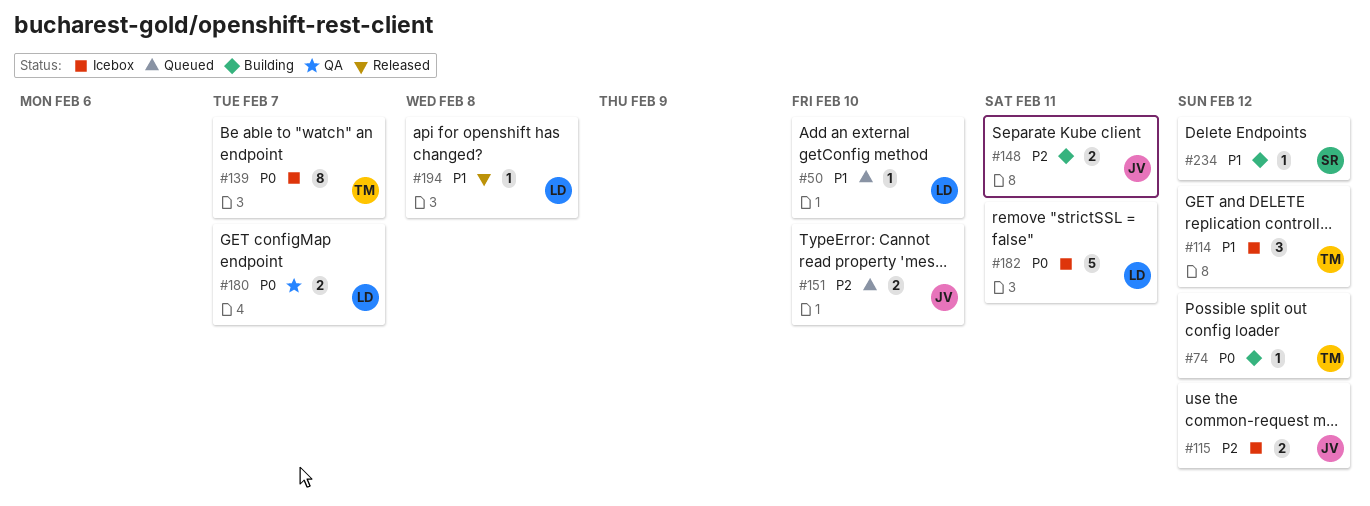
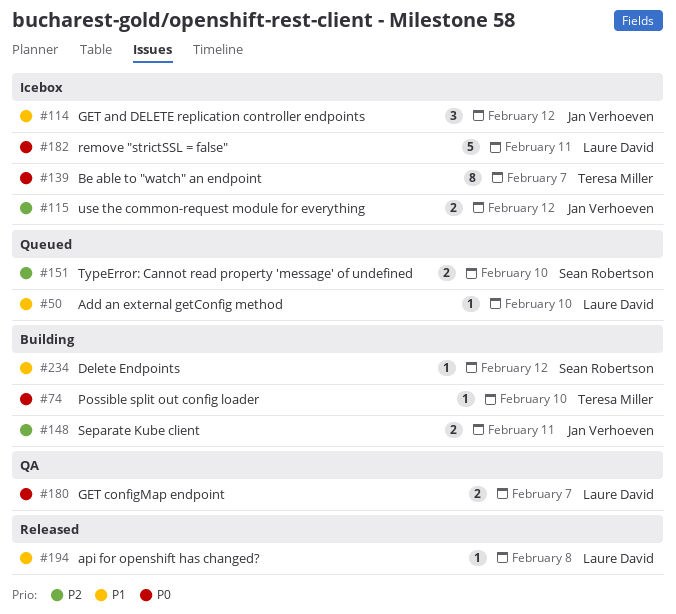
#74, due: Feb 12 -> Feb 10
#114, owner: Teresa Miller -> Jan Verhoeven
#151, owner: Jan Verhoeven -> Sean Robertson

